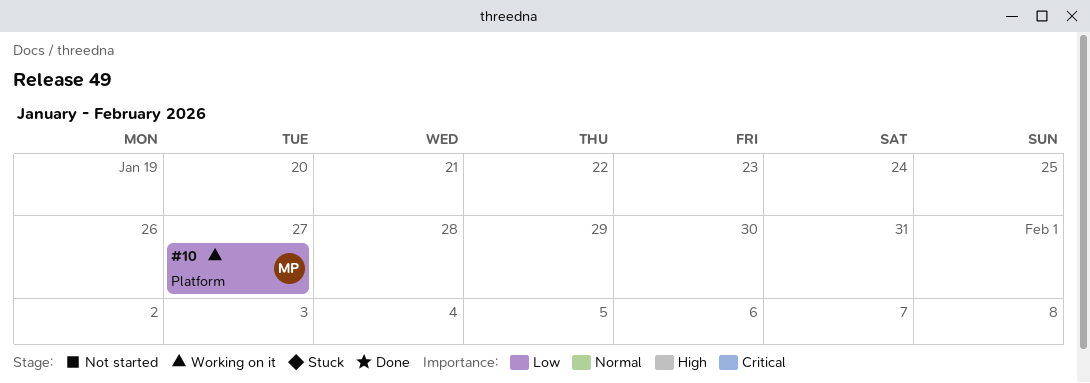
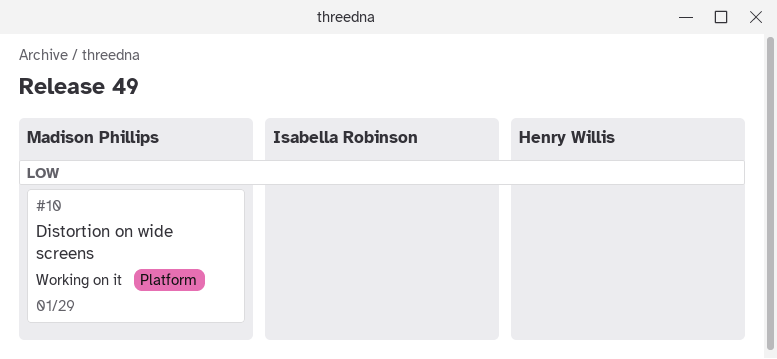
#10, due: Jan 27 -> Jan 29

